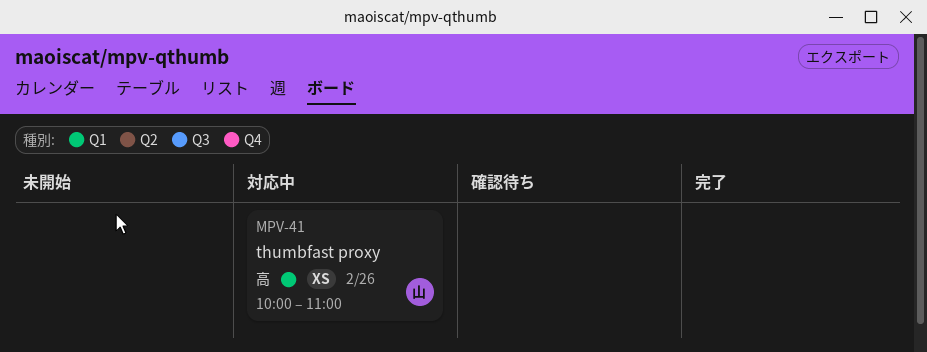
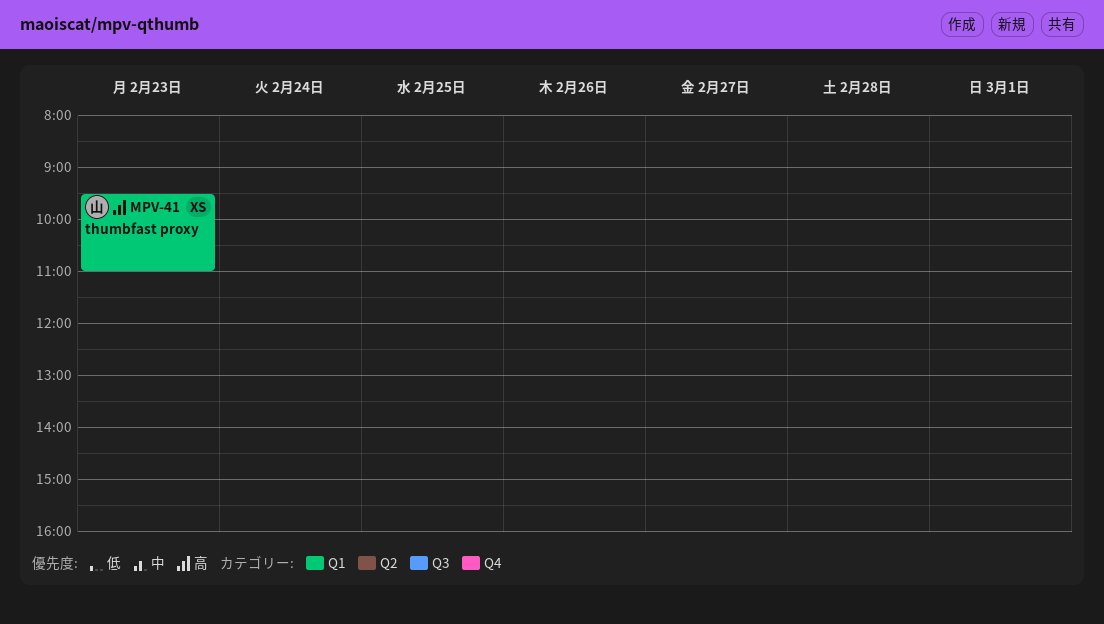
MPV-41, day: Feb 26 -> Feb 23
MPV-41, begins: 10:00 -> 09:30

